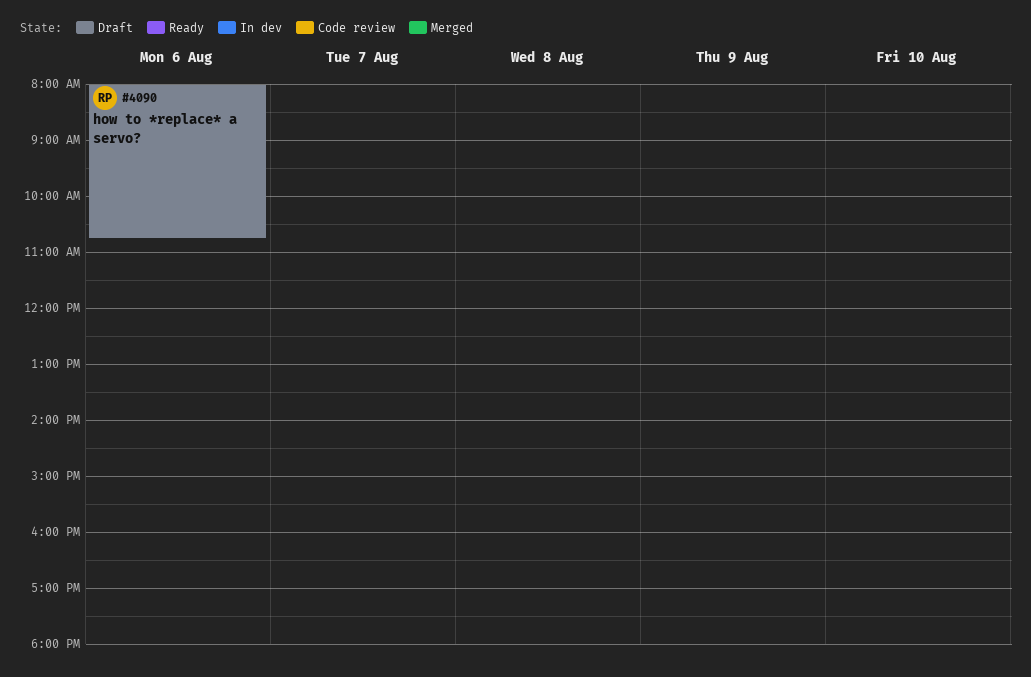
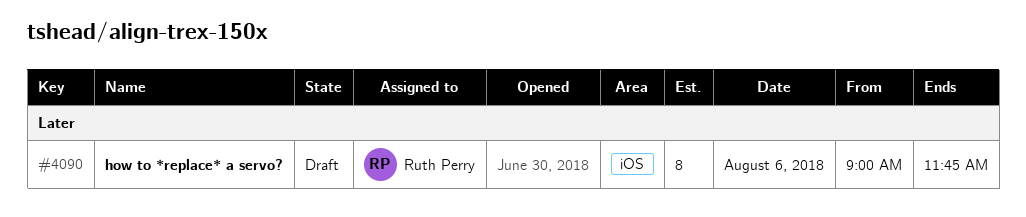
#4090, begins: 08:00 -> 09:00
#4090, ends: 10:45 -> 11:45

